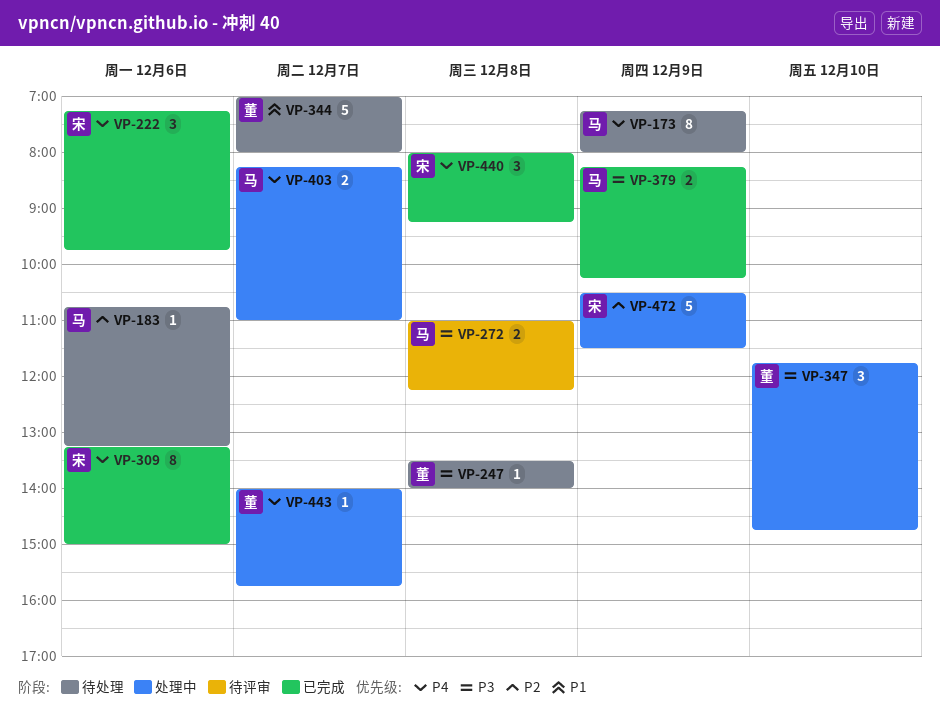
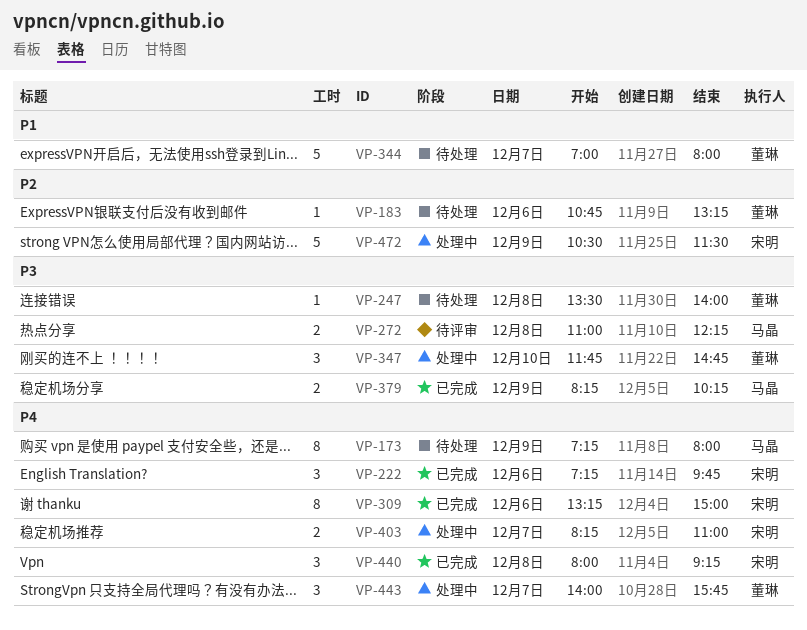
VP-183, owner: 马晶 -> 董琳
VP-403, owner: 马晶 -> 宋明
VP-443, estimate: 1 -> 3

